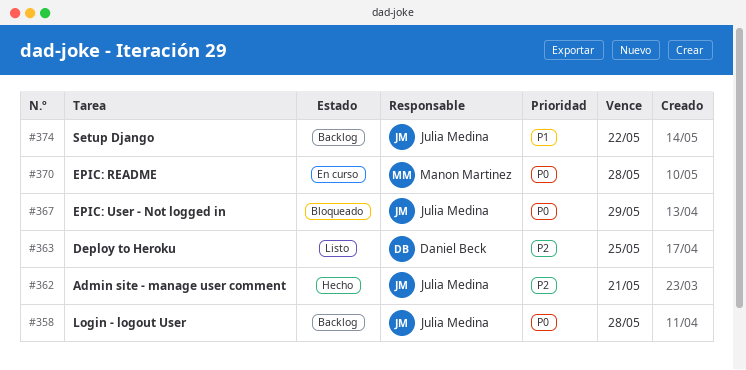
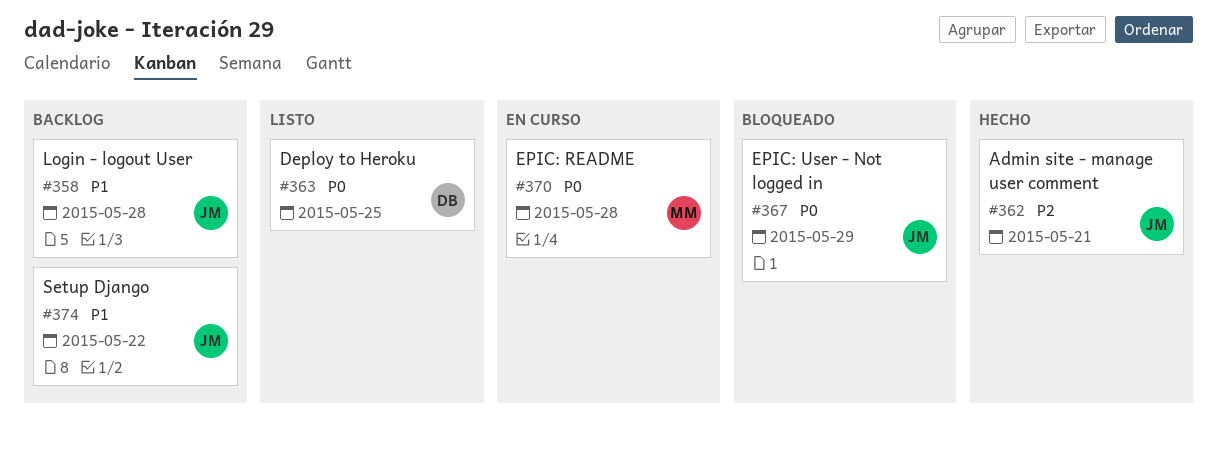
#358, priority: P0 -> P1
#363, priority: P2 -> P0

